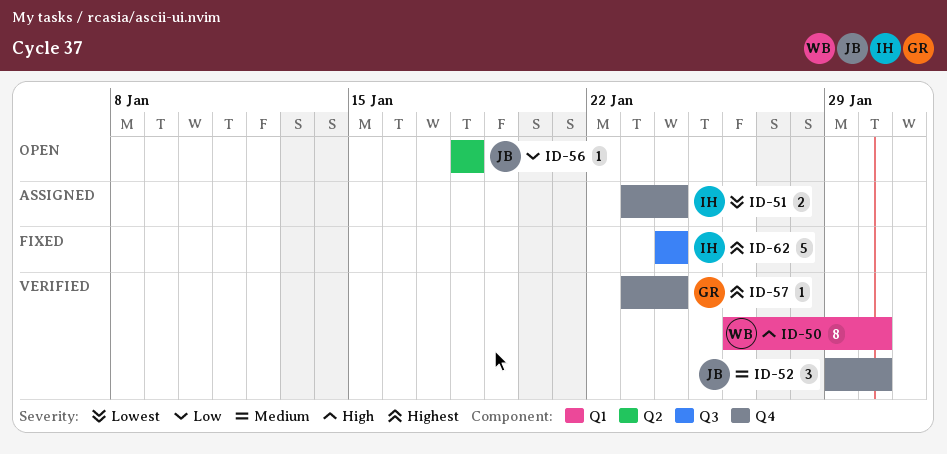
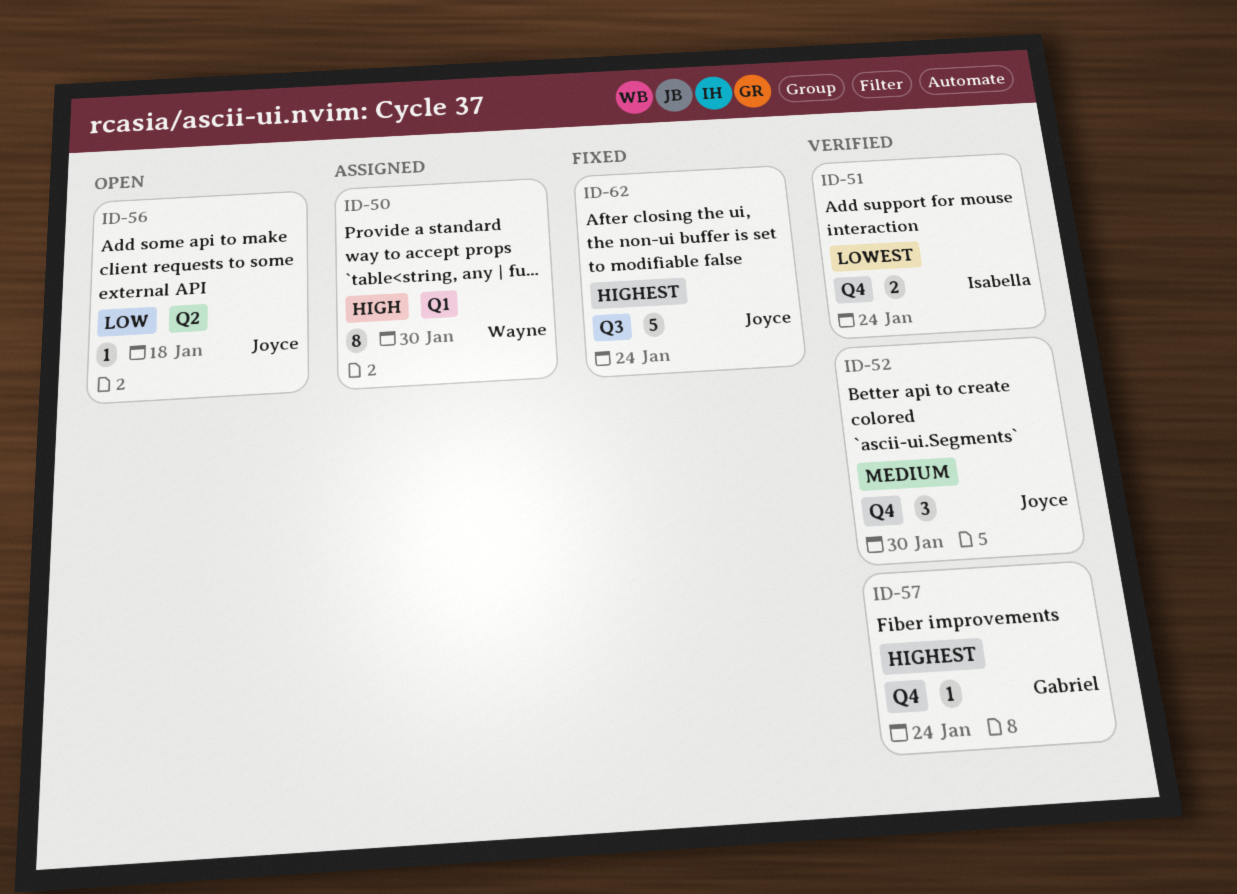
ID-50, status: Verified -> Assigned
ID-51, status: Assigned -> Verified
ID-62, owner: Isabella -> Joyce

